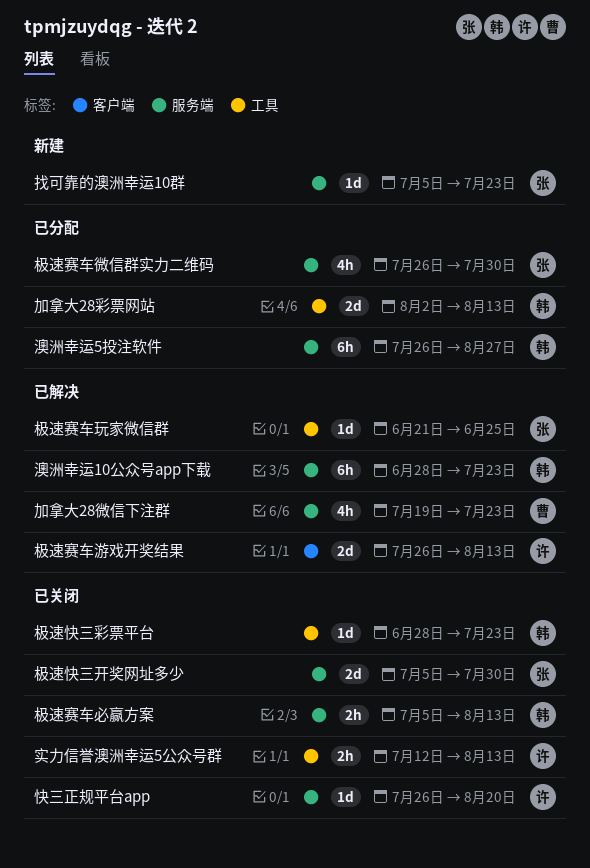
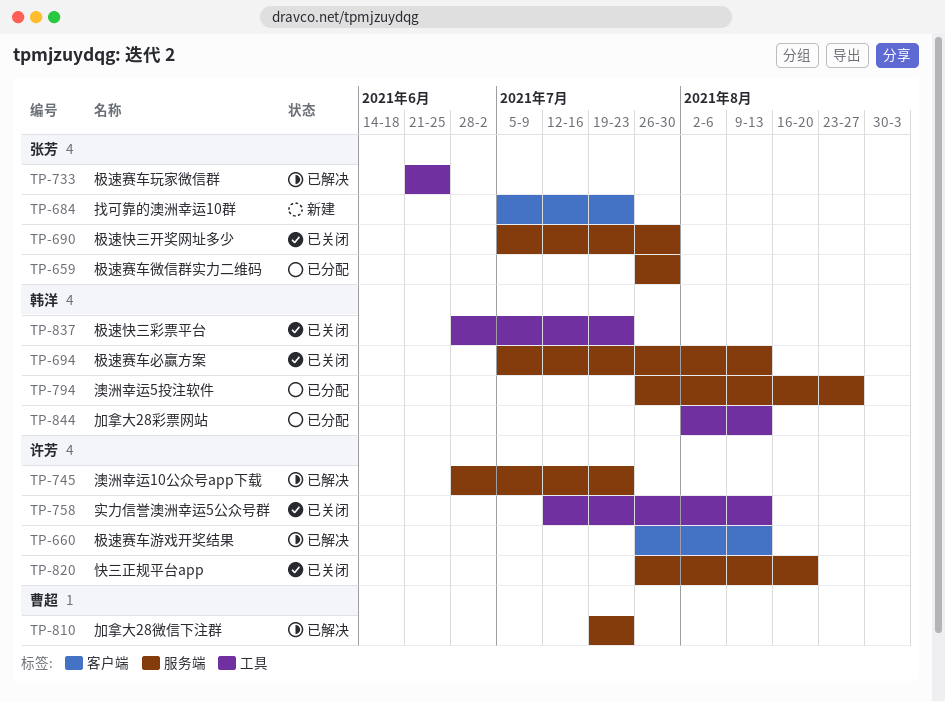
找可靠的澳洲幸运10群, label: 服务端 -> 客户端
澳洲幸运10公众号app下载, owner: 韩洋 -> 许芳

